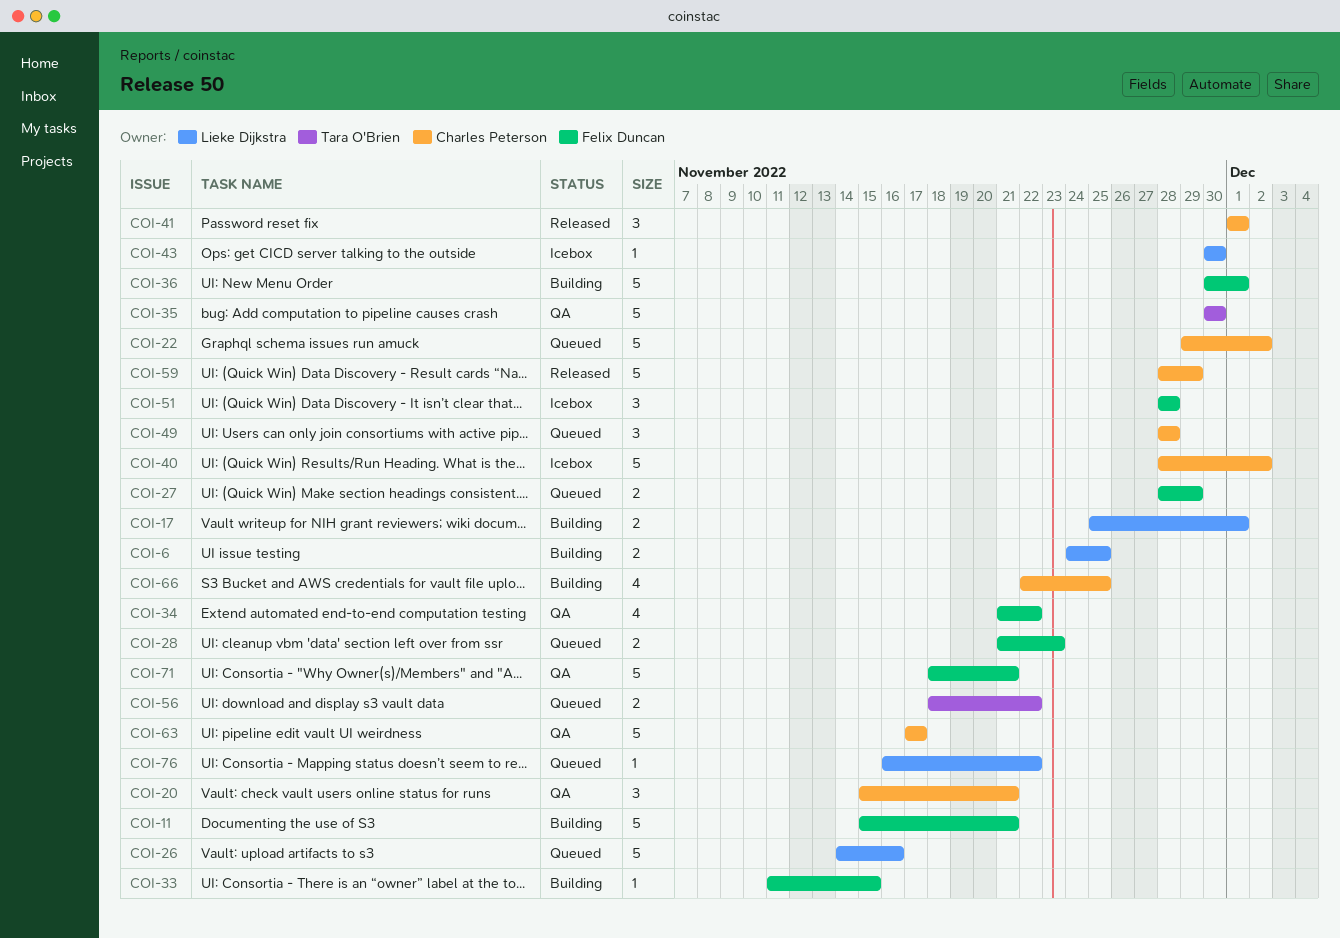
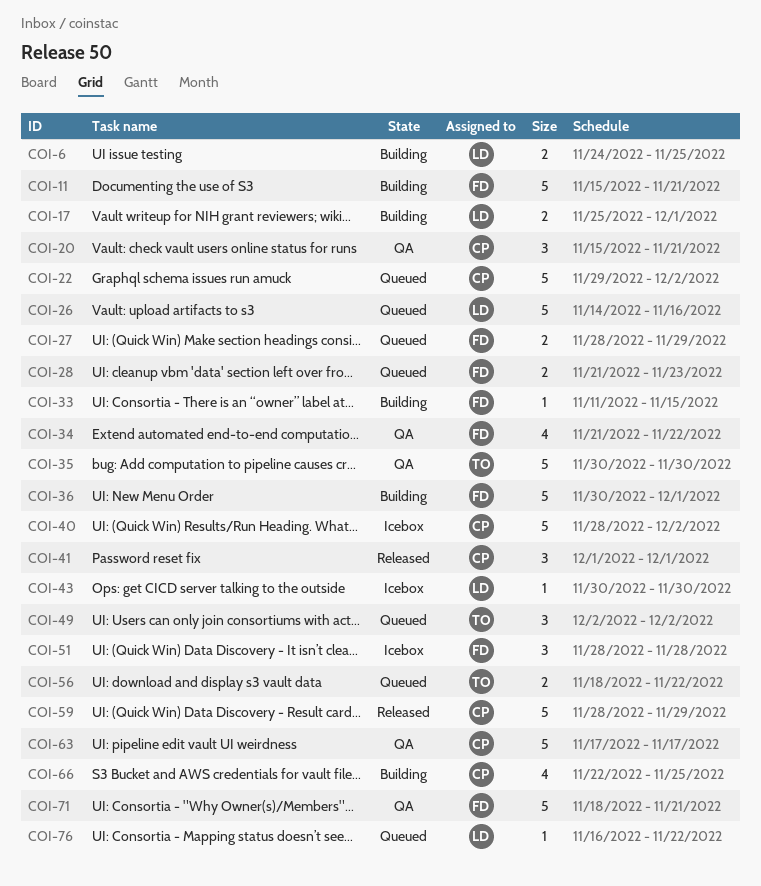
COI-49, owner: Charles Peterson -> Tara O'Brien
COI-49, start: Nov 28 -> Dec 2
COI-49, due: Nov 28 -> Dec 2

